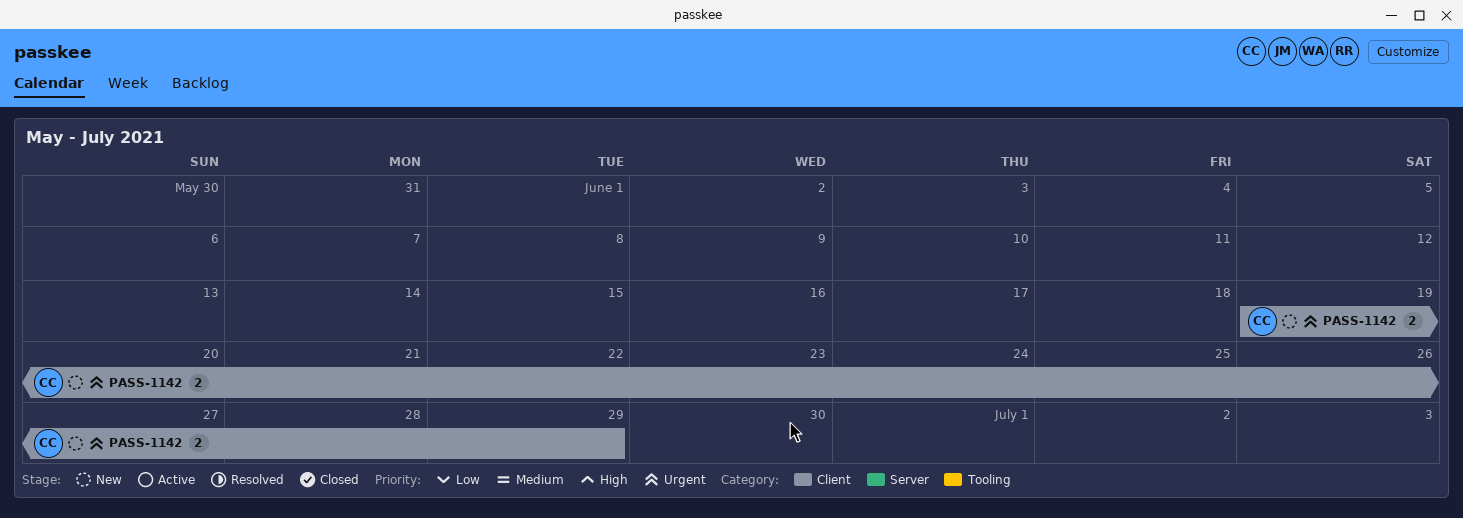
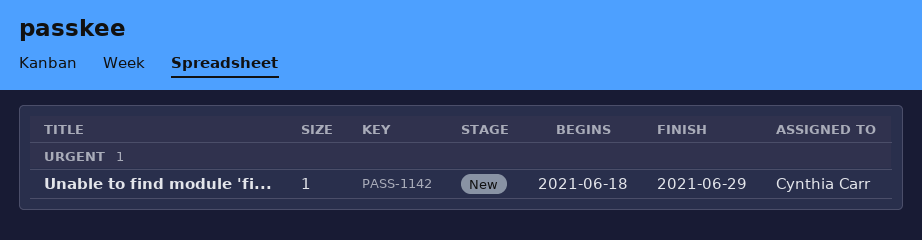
PASS-1142, estimate: 2 -> 1
PASS-1142, start: Jun 19 -> Jun 18

